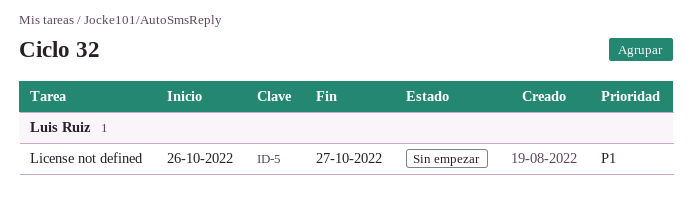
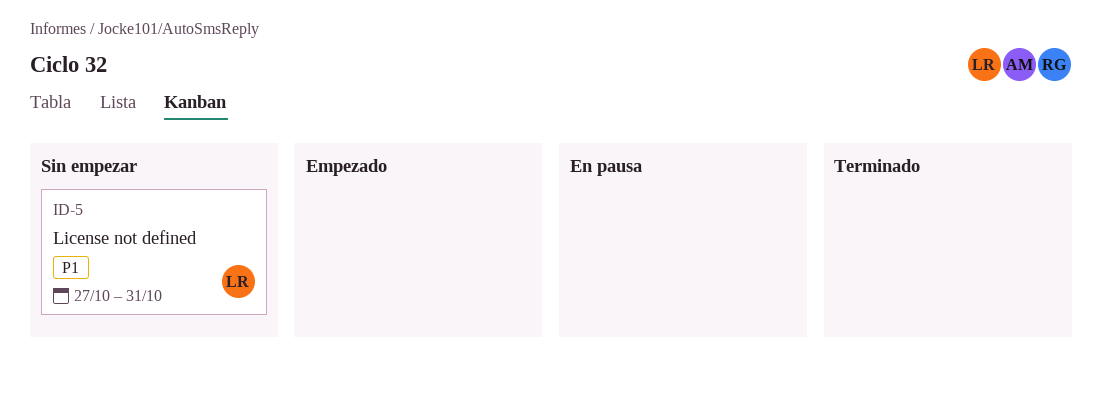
ID-5, start: Oct 26 -> Oct 27
ID-5, due: Oct 27 -> Oct 31

